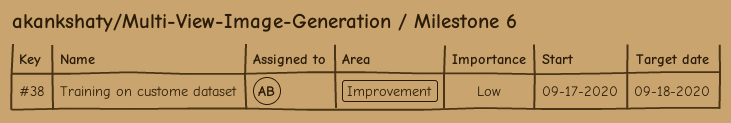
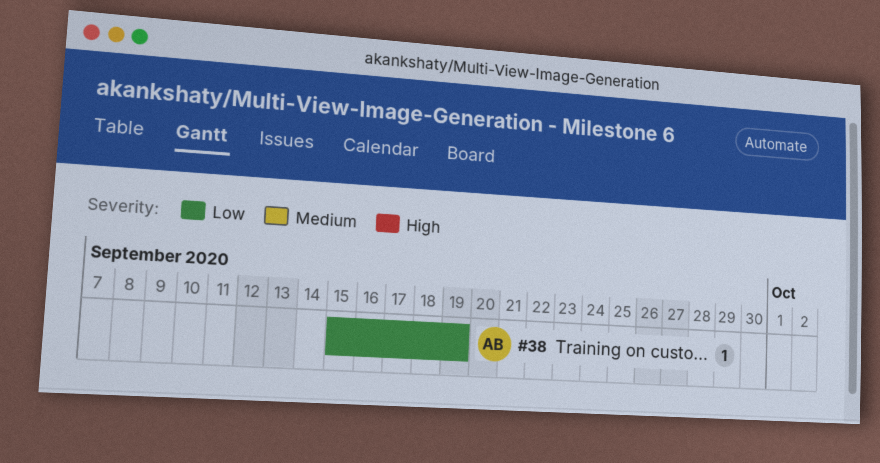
#38, start: Sep 17 -> Sep 15
#38, due: Sep 18 -> Sep 19

